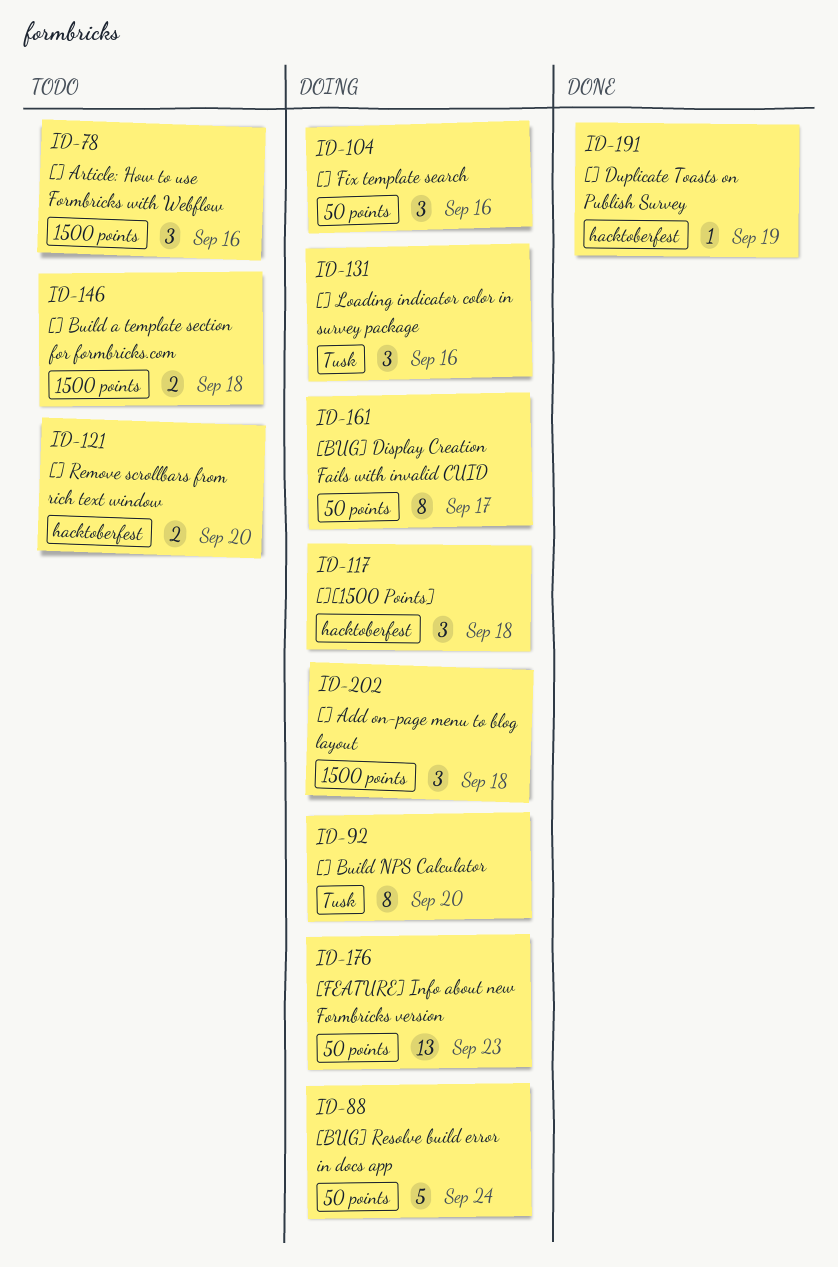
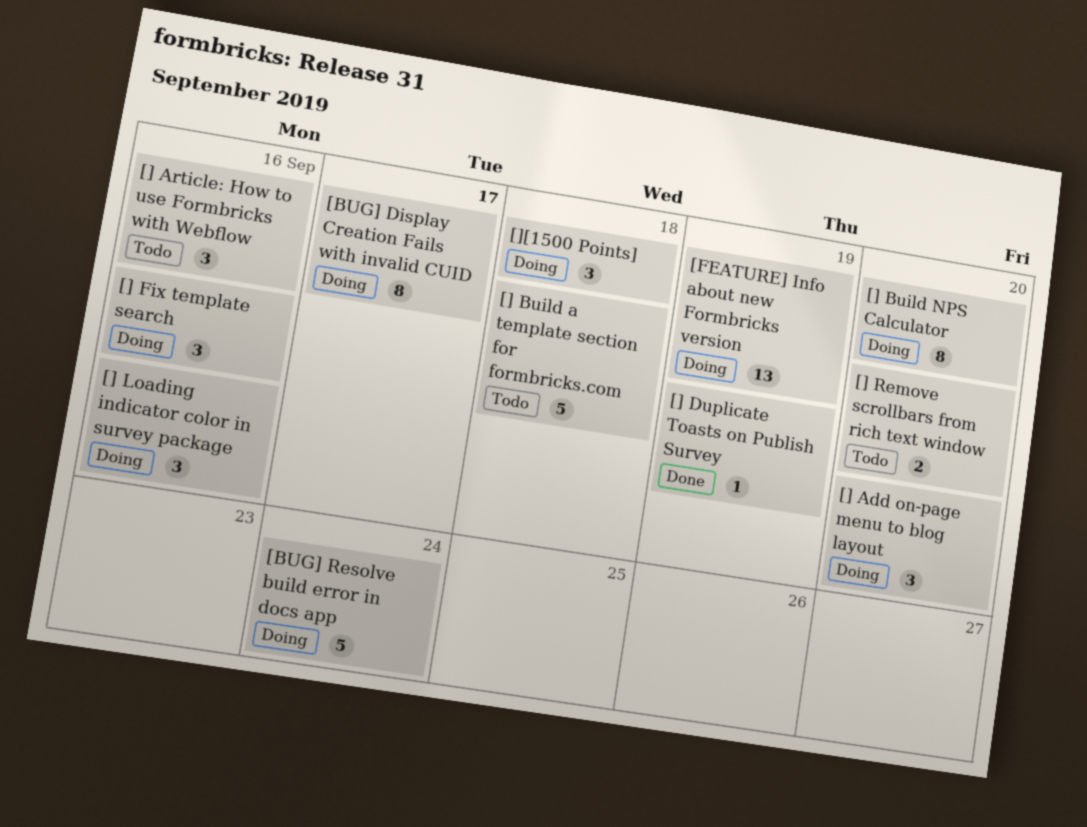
[] Add on-page menu to blog layout, due: Sep 18 -> Sep 20
[] Build a template section for formbricks.com, estimate: 2 -> 5
[FEATURE] Info about new Formbricks version, due: Sep 23 -> Sep 19

